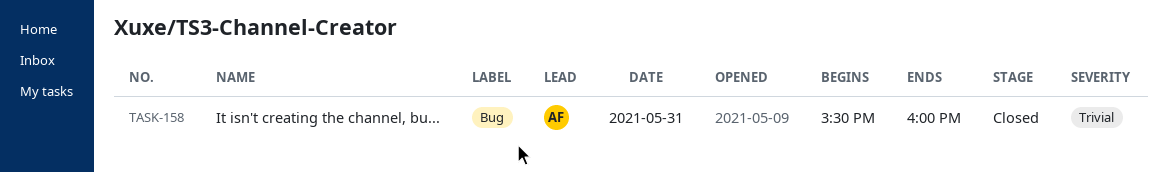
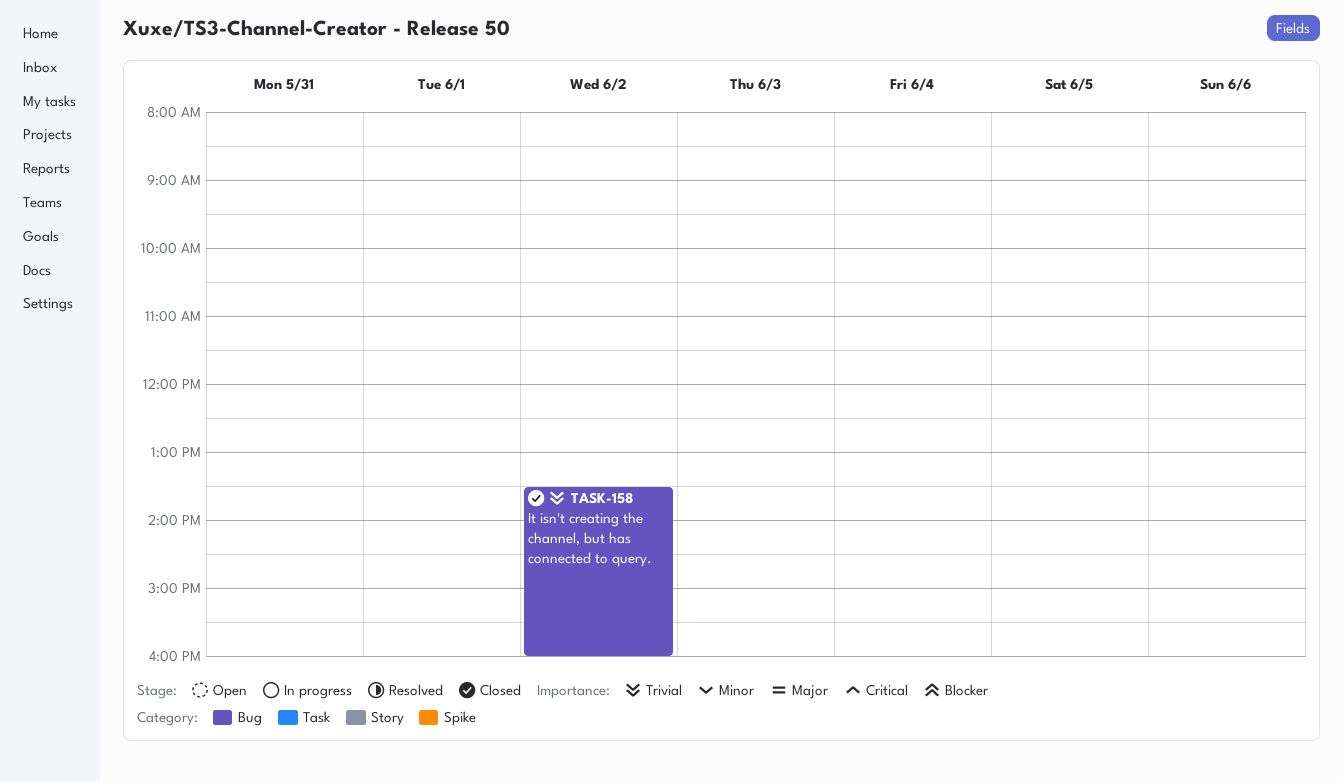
TASK-158, day: May 31 -> Jun 2
TASK-158, begins: 15:30 -> 13:30

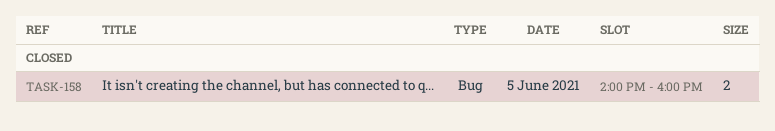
TASK-158, day: Jun 2 -> Jun 5
TASK-158, begins: 13:30 -> 14:00

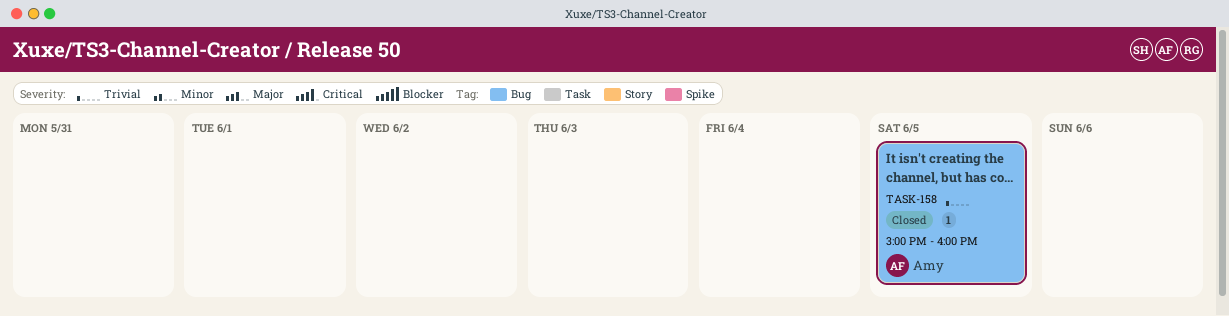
TASK-158, estimate: 2 -> 1
TASK-158, begins: 14:00 -> 15:00

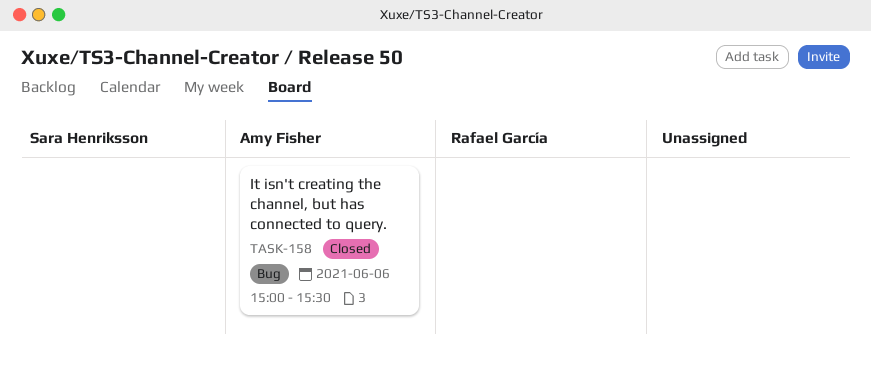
TASK-158, day: Jun 5 -> Jun 6
TASK-158, ends: 16:00 -> 15:30

